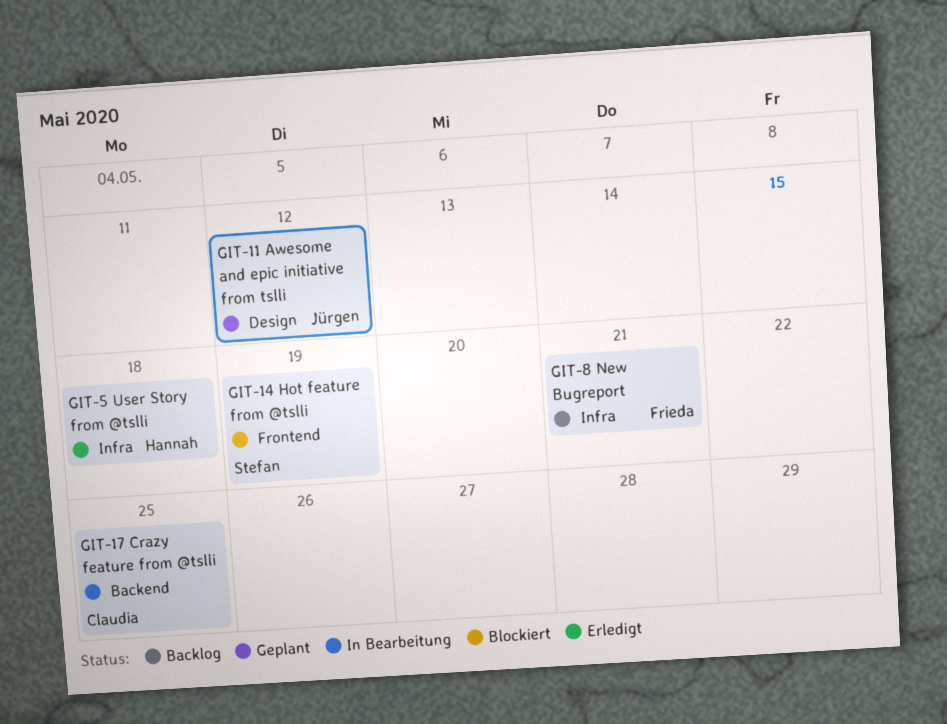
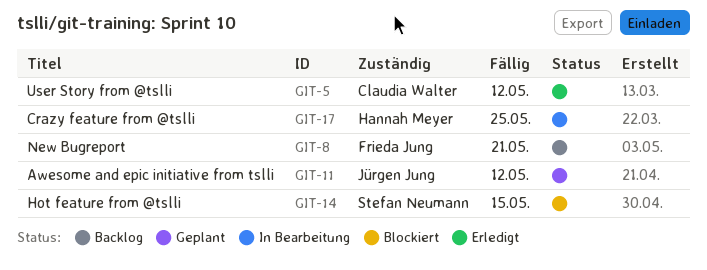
GIT-5, owner: Hannah Meyer -> Claudia Walter
GIT-5, due: May 18 -> May 12
GIT-14, due: May 19 -> May 15
GIT-17, owner: Claudia Walter -> Hannah Meyer

